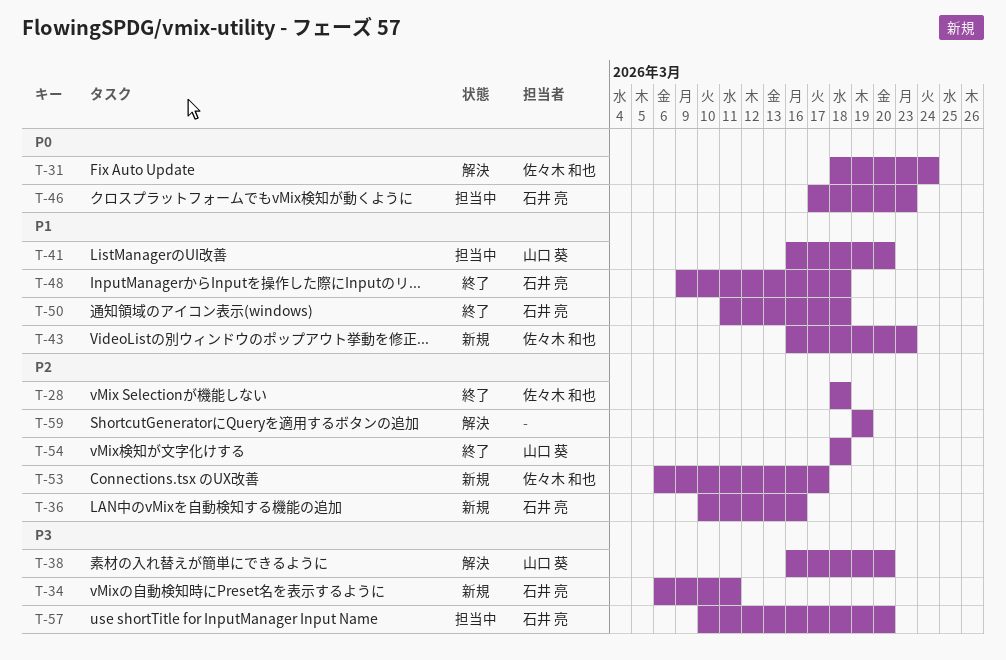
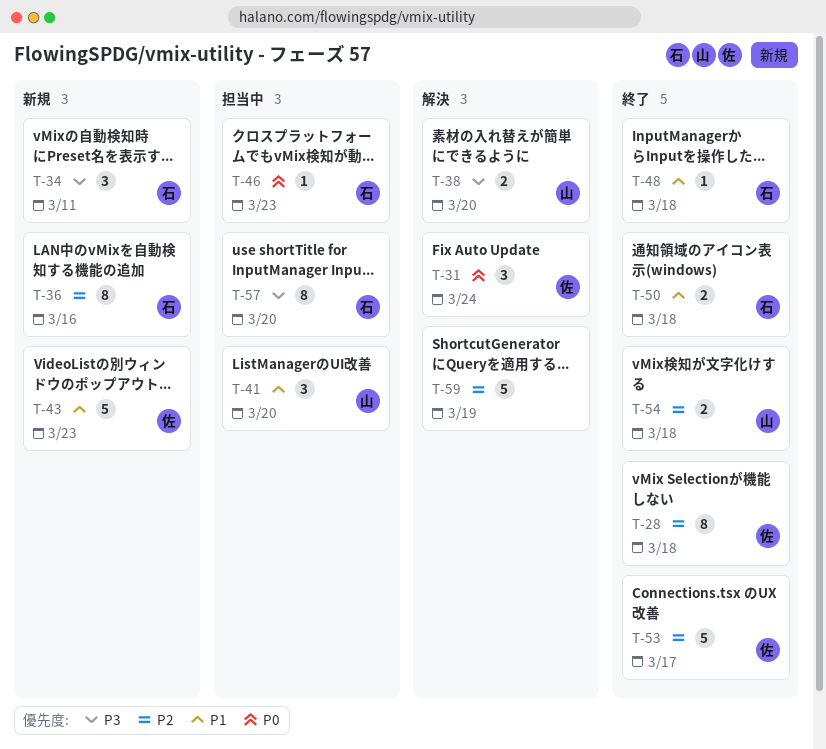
T-53, status: 新規 -> 終了

